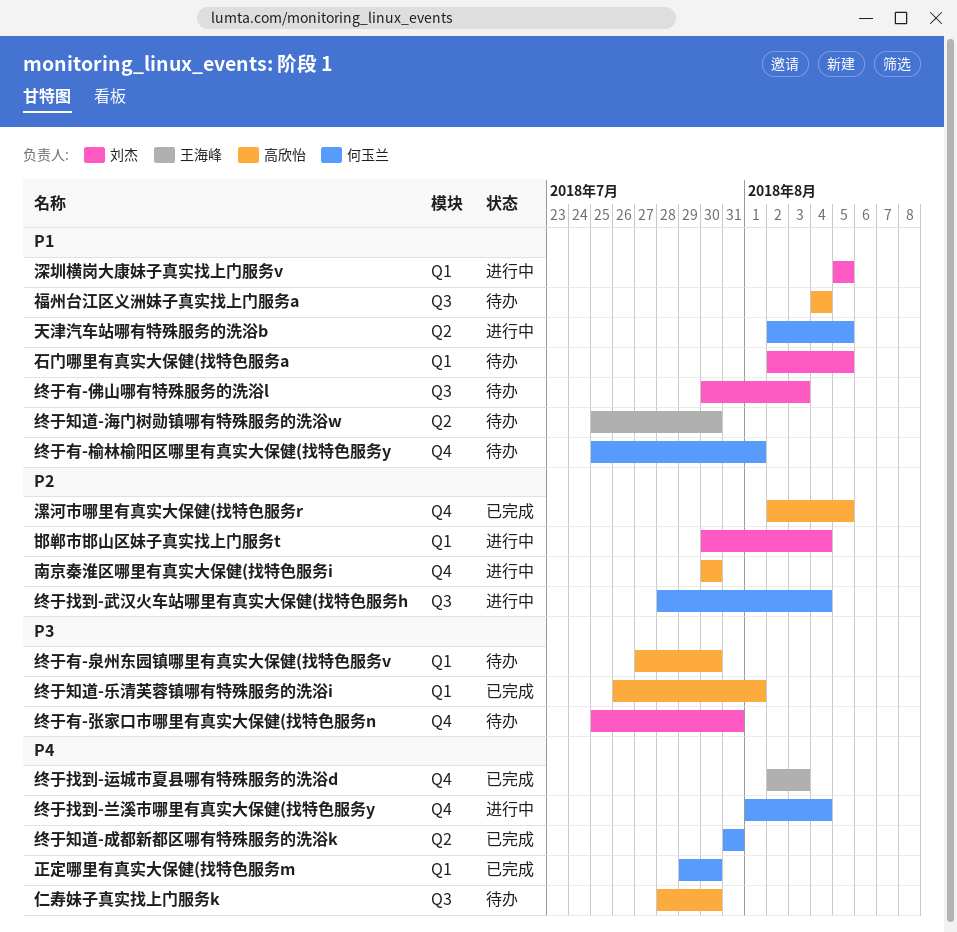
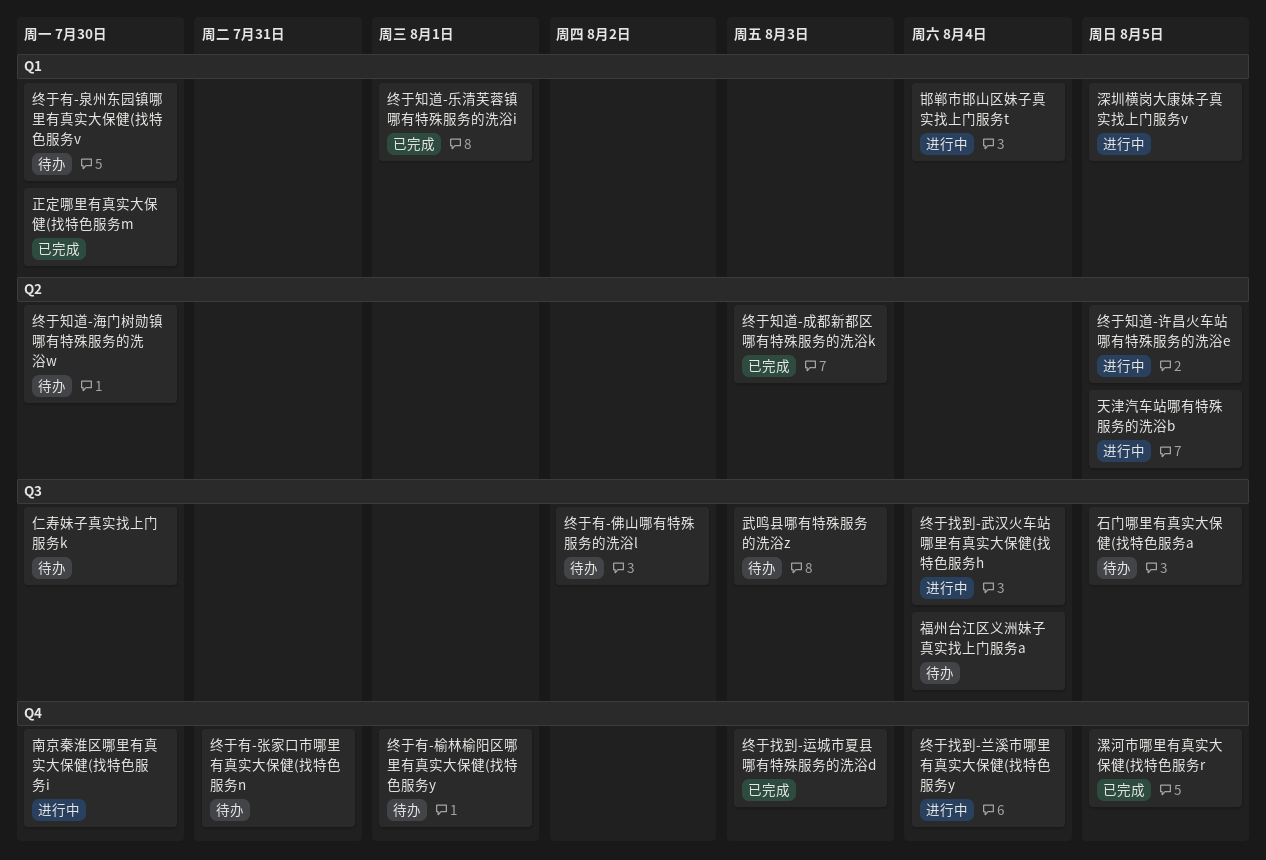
武鸣县哪有特殊服务的洗浴z: none -> present
石门哪里有真实大保健(找特色服务a, label: Q1 -> Q3
终于有-佛山哪有特殊服务的洗浴l, due: Aug 3 -> Aug 2
终于知道-成都新都区哪有特殊服务的洗浴k, due: Jul 31 -> Aug 3
终于知道-许昌火车站哪有特殊服务的洗浴e: none -> present

